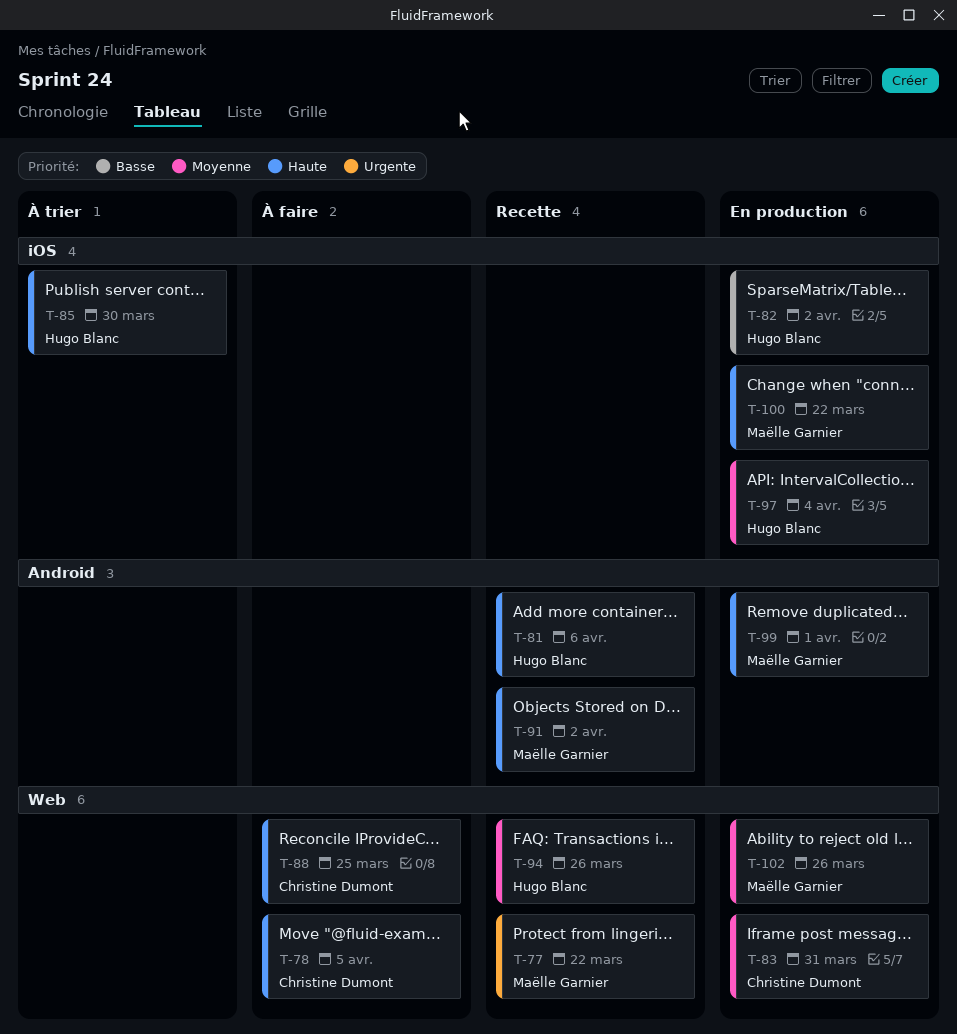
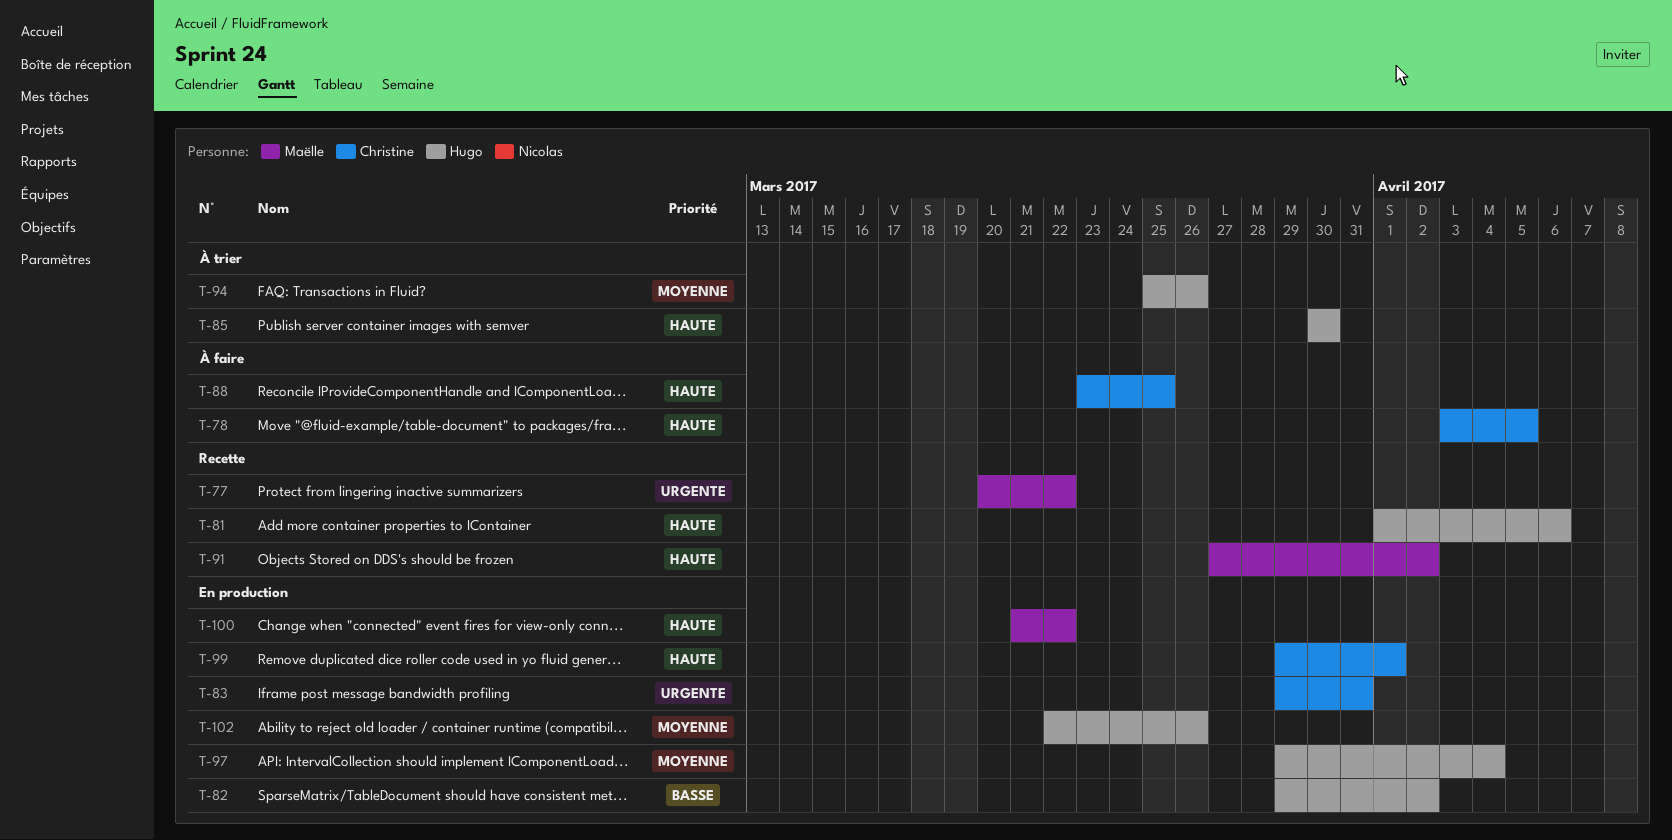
T-83, priority: Moyenne -> Urgente
T-94, status: Recette -> À trier
T-99, owner: Maëlle Garnier -> Christine Dumont
T-102, owner: Maëlle Garnier -> Hugo Blanc

